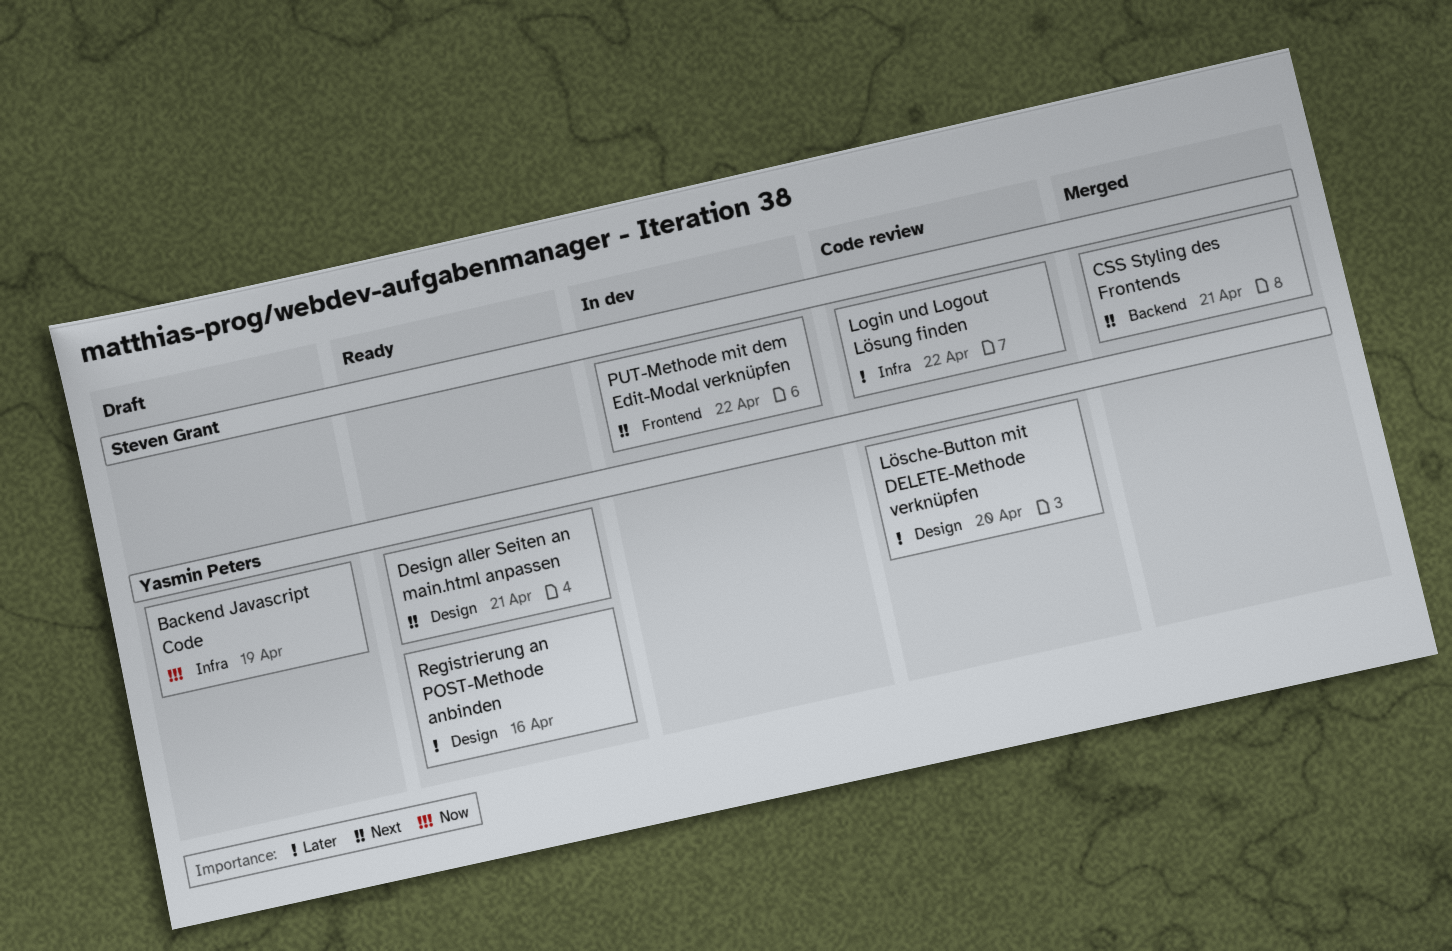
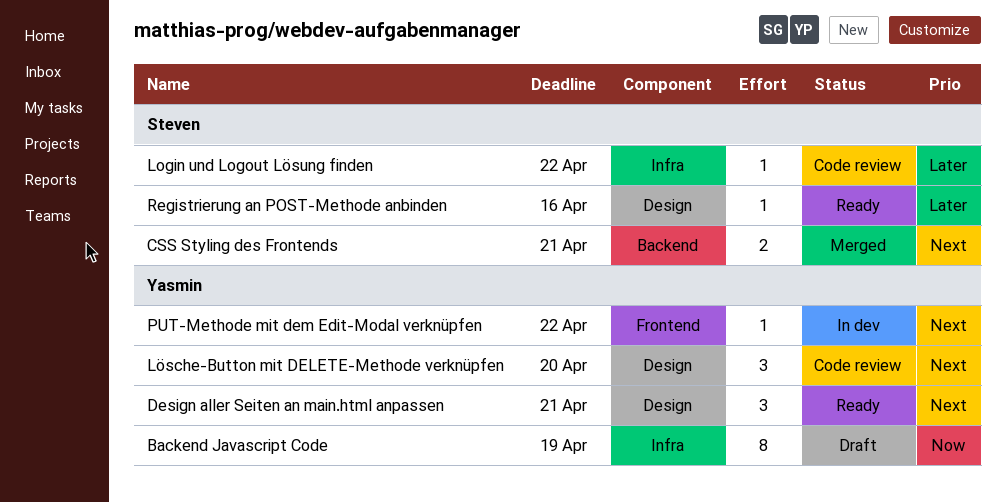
Lösche-Button mit DELETE-Methode verknüpfen, priority: Later -> Next
PUT-Methode mit dem Edit-Modal verknüpfen, owner: Steven Grant -> Yasmin Peters
Registrierung an POST-Methode anbinden, owner: Yasmin Peters -> Steven Grant

